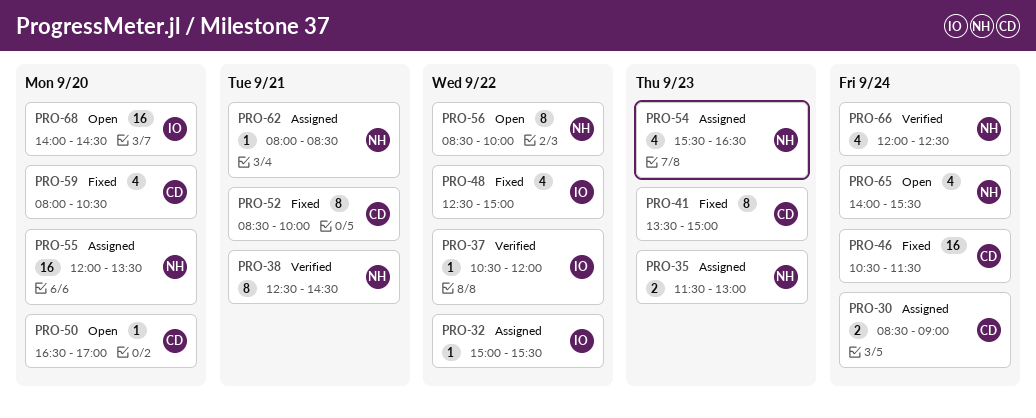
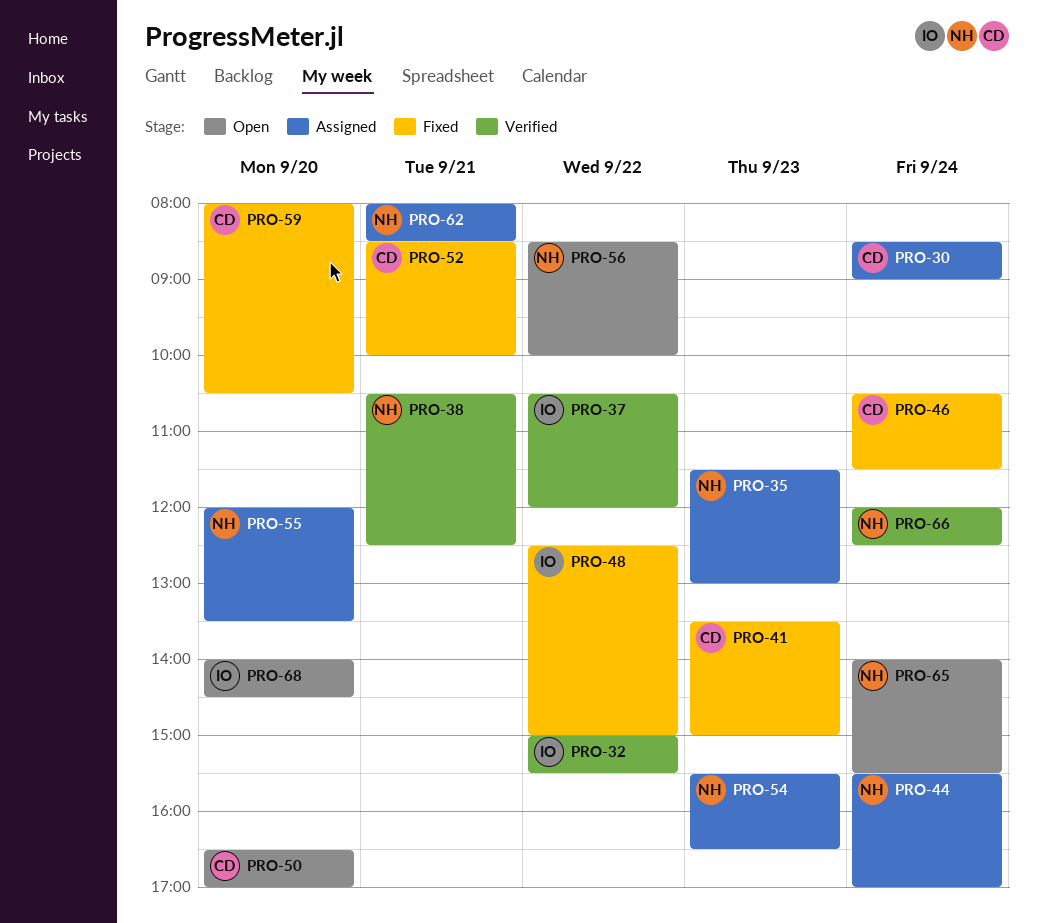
PRO-32, status: Assigned -> Verified
PRO-38, begins: 12:30 -> 10:30
PRO-38, ends: 14:30 -> 12:30
PRO-44: none -> present

